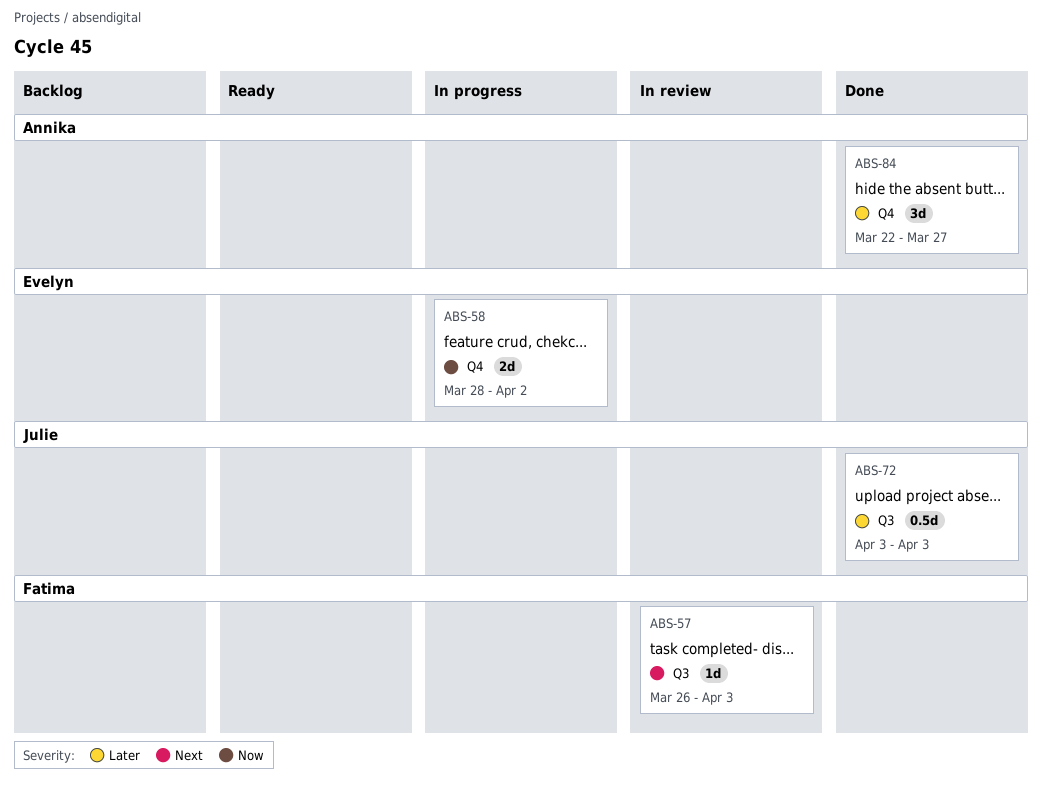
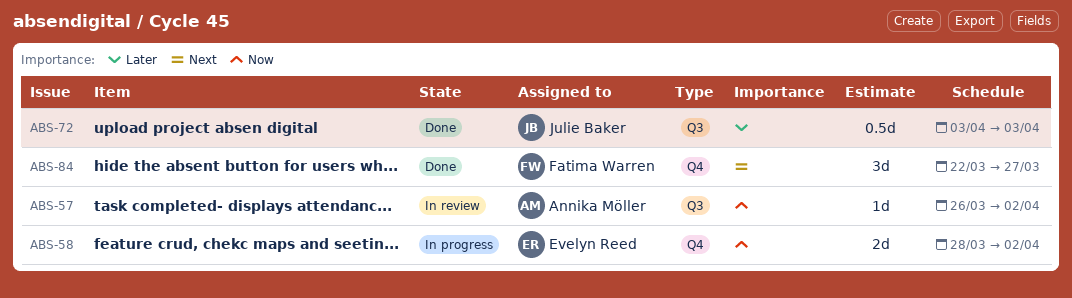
ABS-57, owner: Fatima Warren -> Annika Möller
ABS-57, priority: Next -> Now
ABS-57, due: Apr 3 -> Apr 2
ABS-84, owner: Annika Möller -> Fatima Warren
ABS-84, priority: Later -> Next

